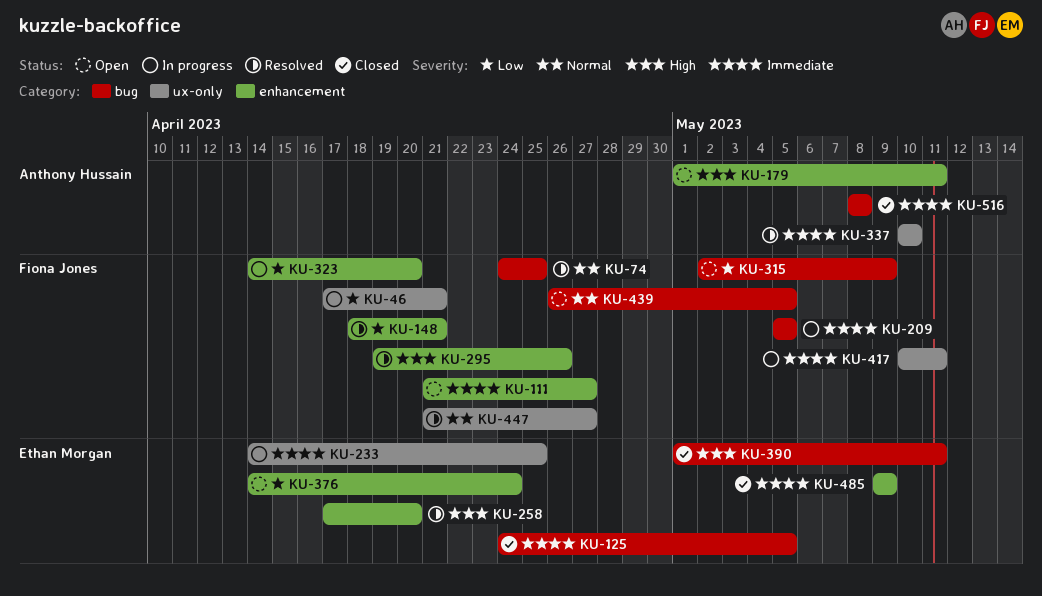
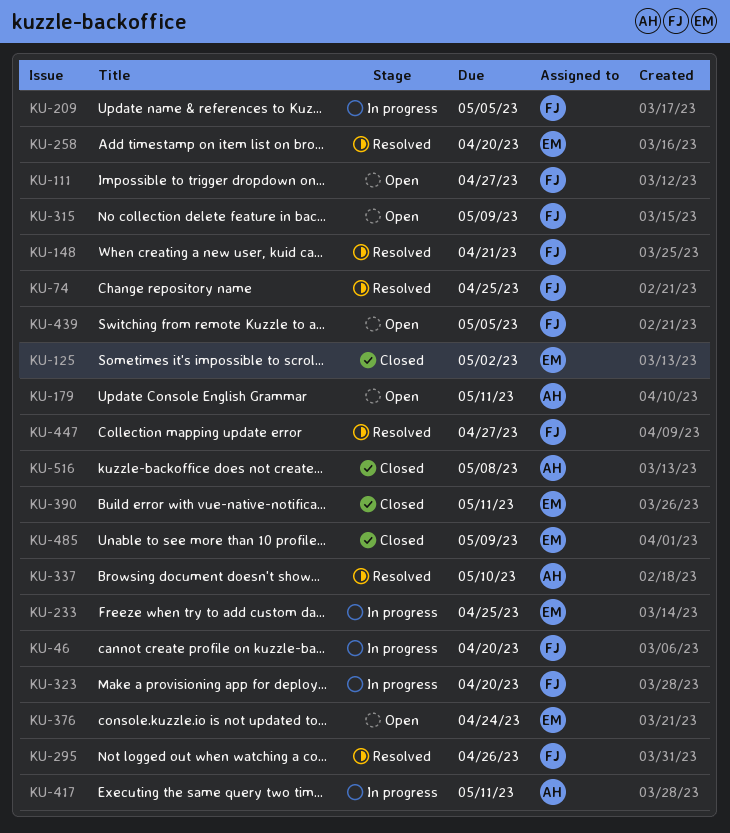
KU-46, due: Apr 21 -> Apr 20
KU-125, due: May 5 -> May 2
KU-417, owner: Fiona Jones -> Anthony Hussain

